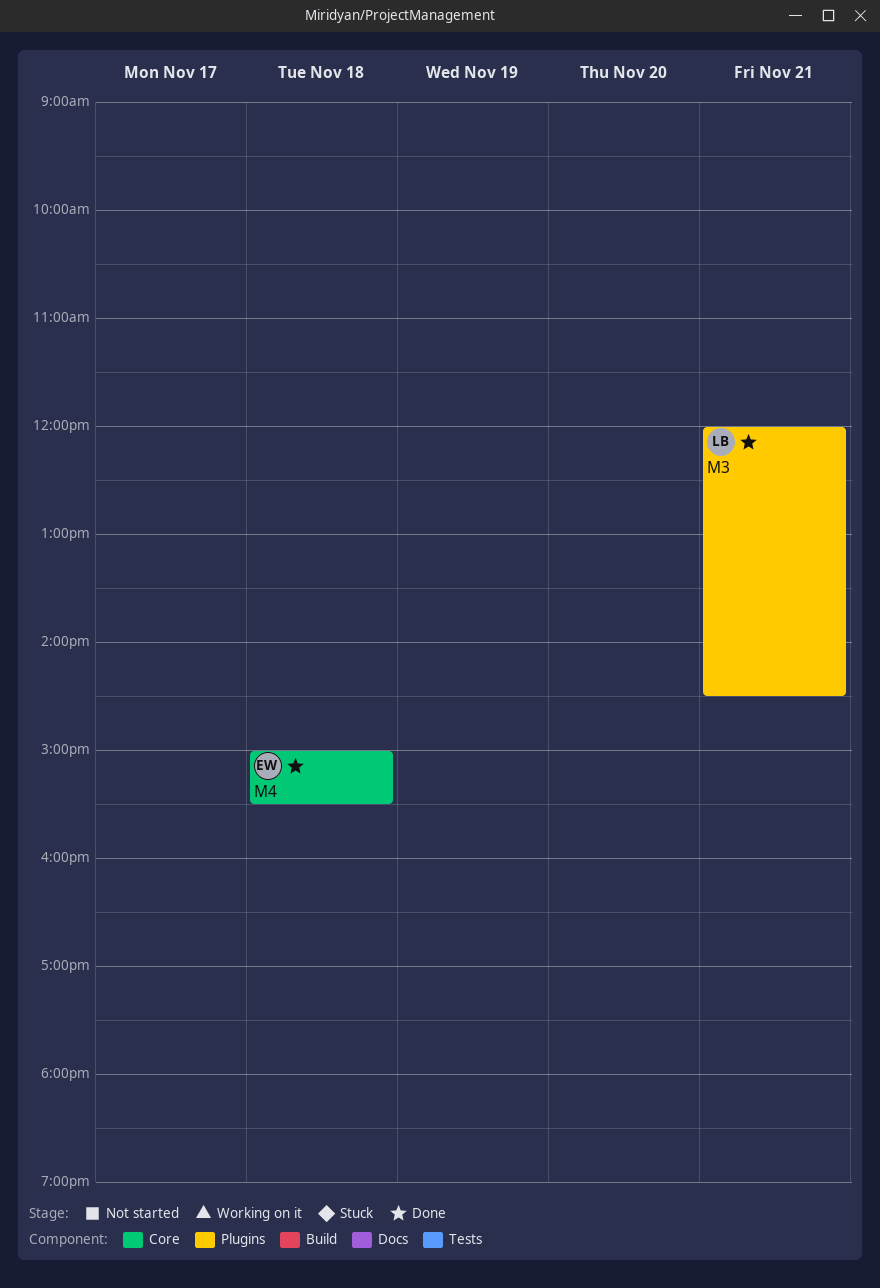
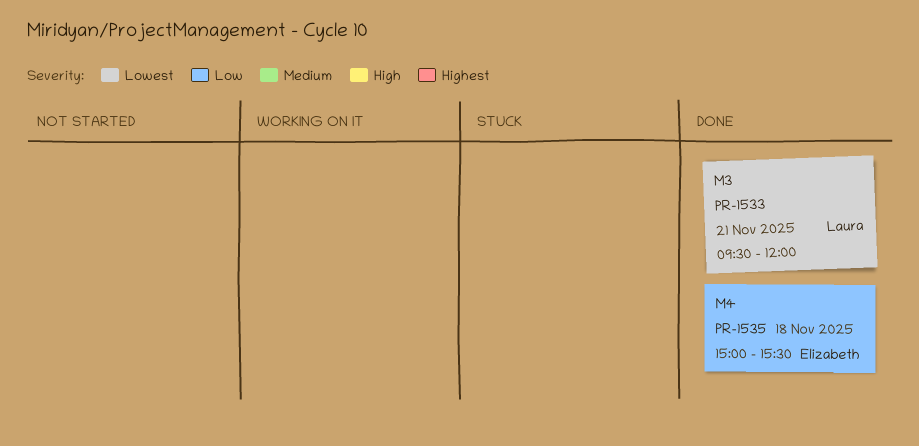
M3, begins: 12:00 -> 09:30
M3, ends: 14:30 -> 12:00

